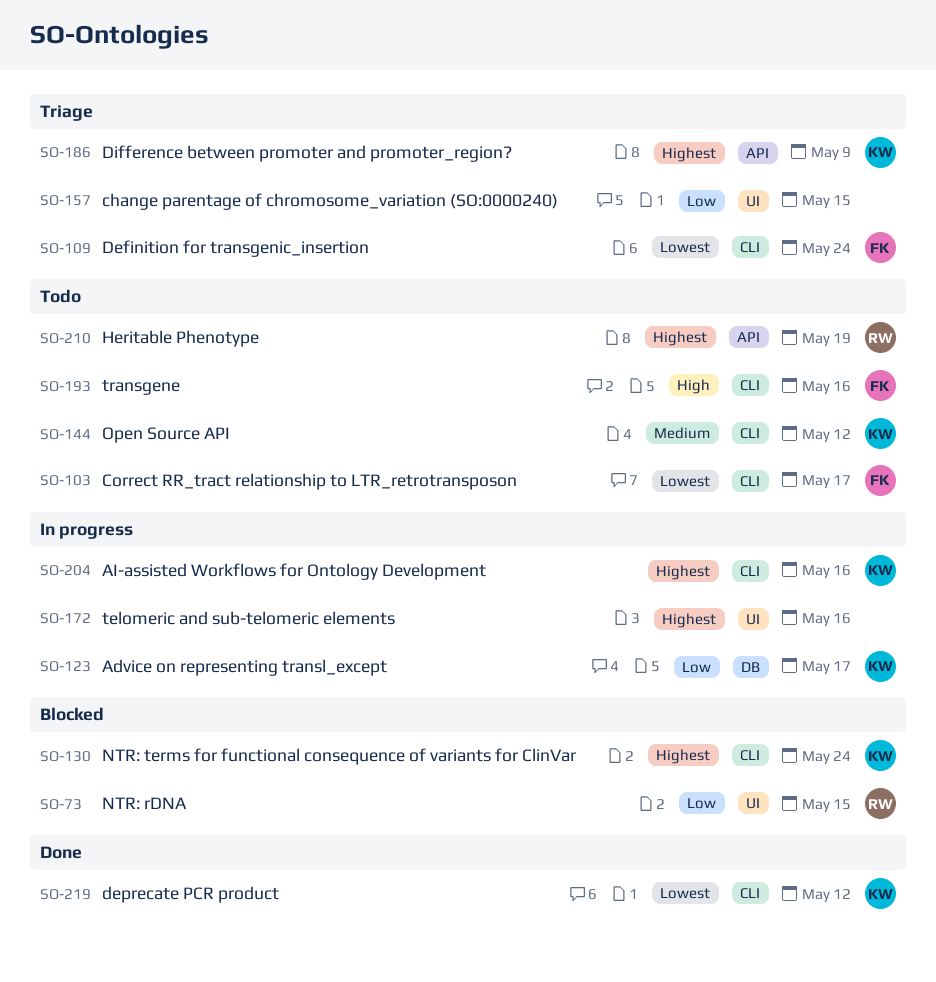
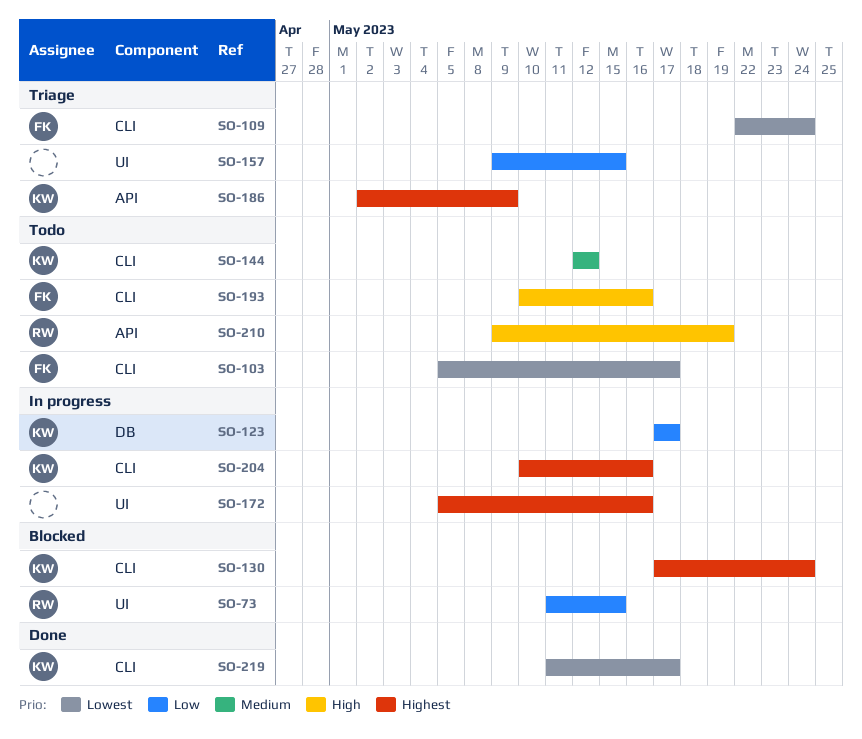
SO-210, priority: Highest -> High
SO-219, due: May 12 -> May 17

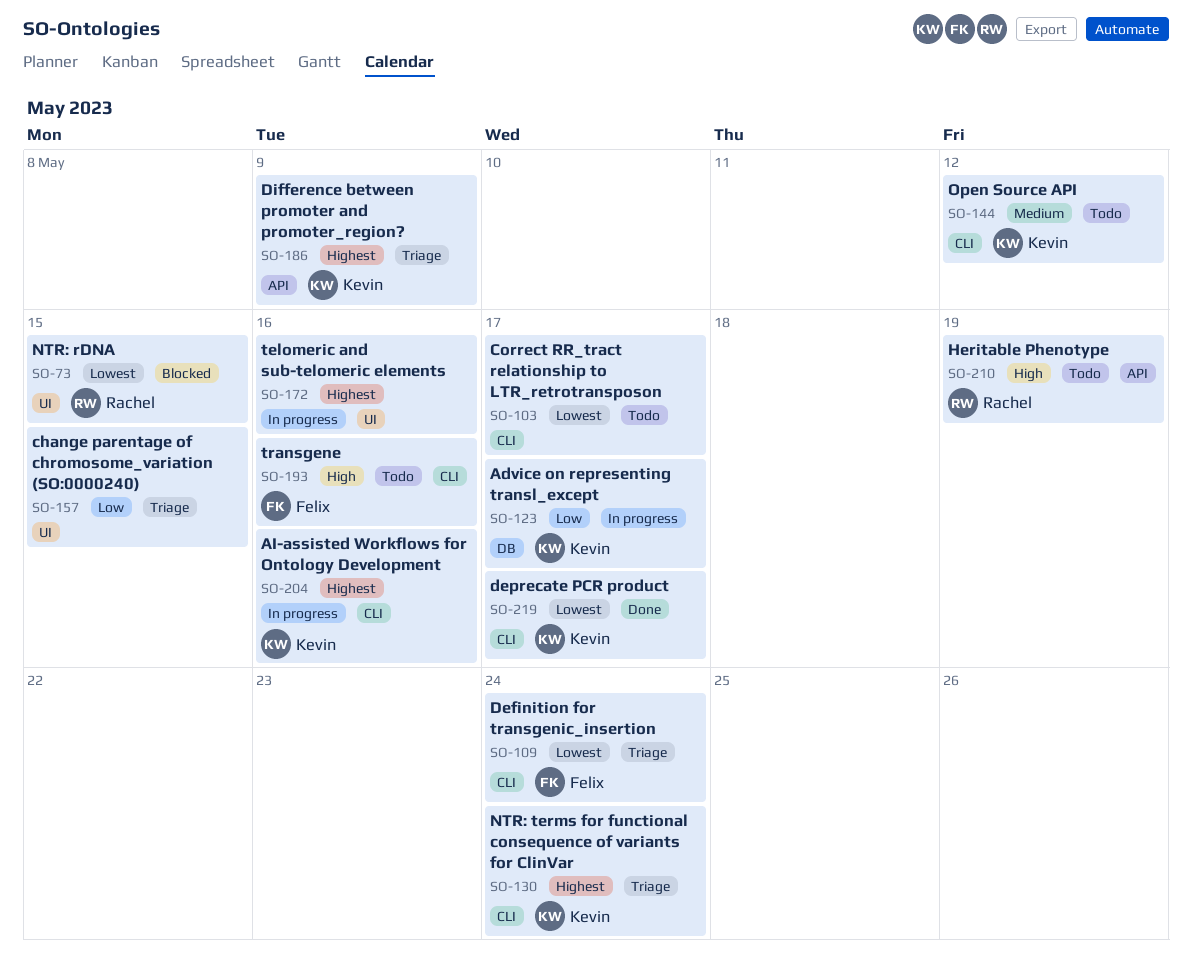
SO-73, priority: Low -> Lowest
SO-103, owner: Felix -> none
SO-130, status: Blocked -> Triage

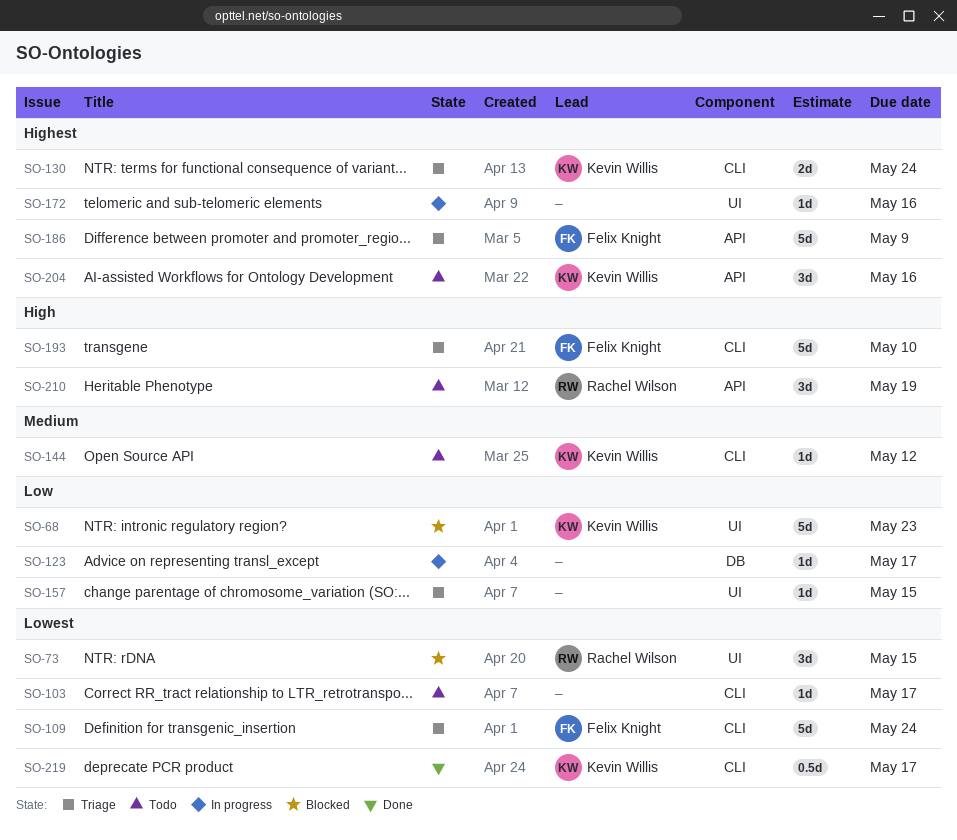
SO-68: none -> present
SO-123, owner: Kevin Willis -> none
SO-186, owner: Kevin Willis -> Felix Knight
SO-193, status: Todo -> Triage
SO-193, due: May 16 -> May 10
SO-204, status: In progress -> Todo
SO-204, label: CLI -> API

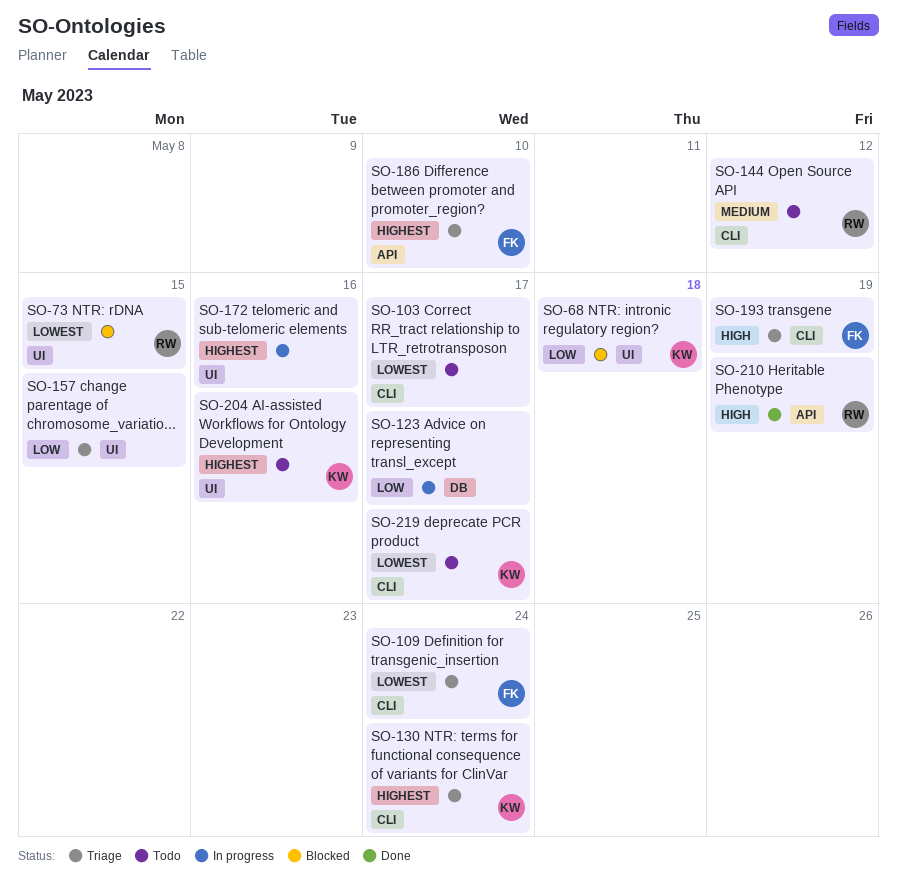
SO-68, due: May 23 -> May 18
SO-144, owner: Kevin Willis -> Rachel Wilson
SO-186, due: May 9 -> May 10
SO-193, due: May 10 -> May 19
SO-204, label: API -> UI
SO-210, status: Todo -> Done
SO-219, status: Done -> Todo

